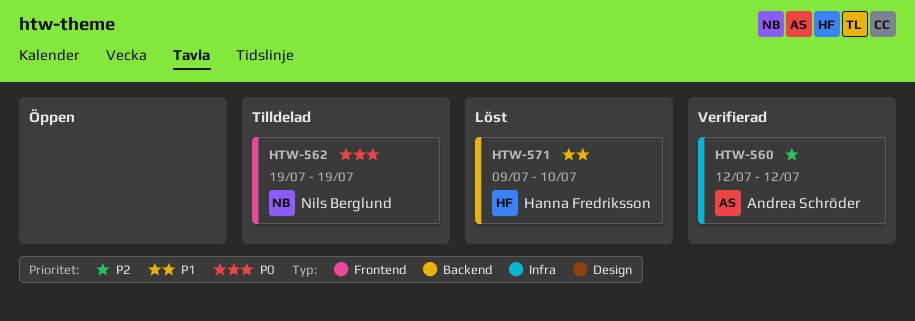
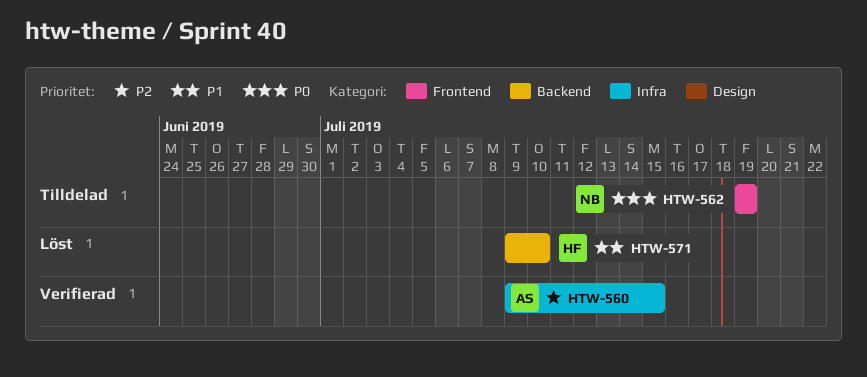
HTW-560, start: Jul 12 -> Jul 9
HTW-560, due: Jul 12 -> Jul 15

